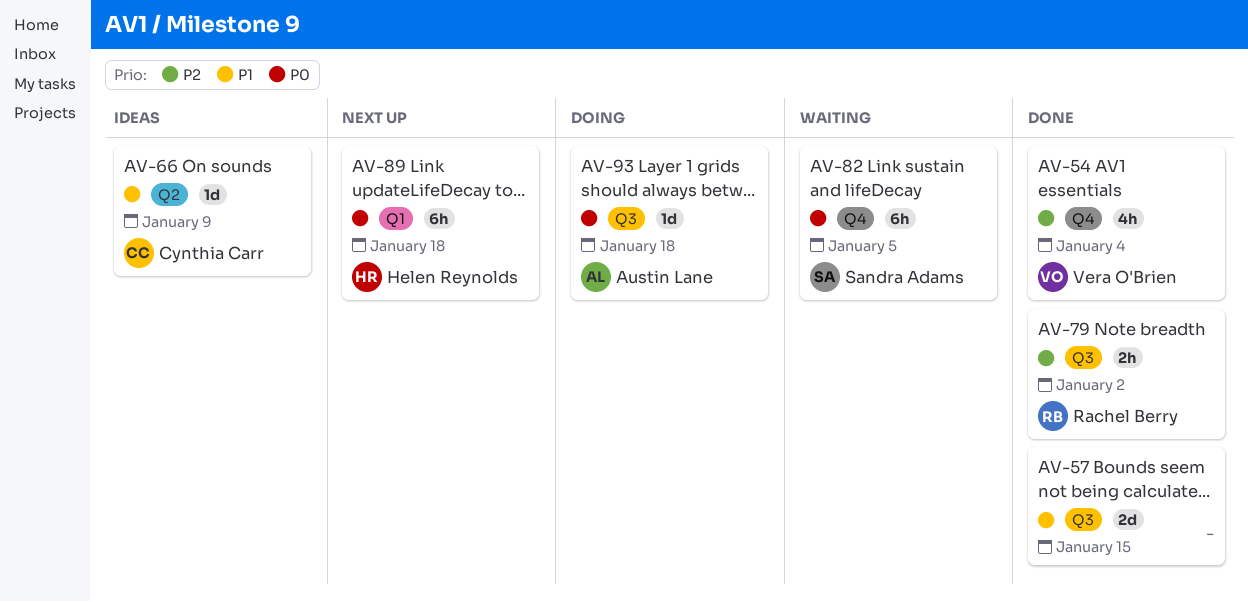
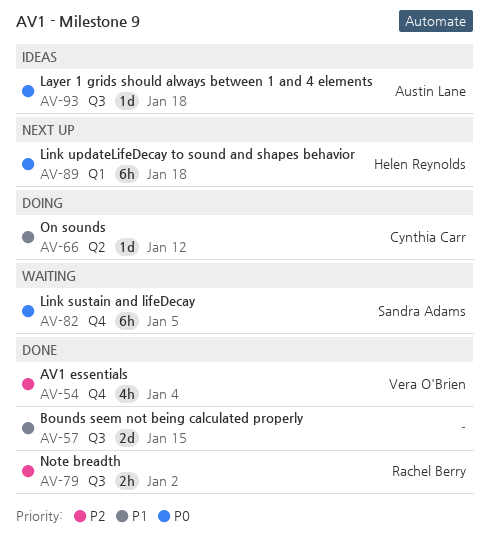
AV-66, status: Ideas -> Doing
AV-66, due: Jan 9 -> Jan 12
AV-93, status: Doing -> Ideas

